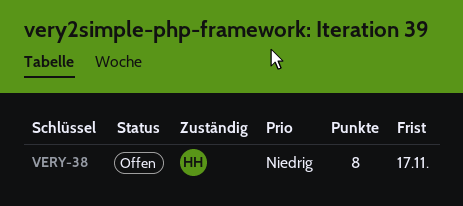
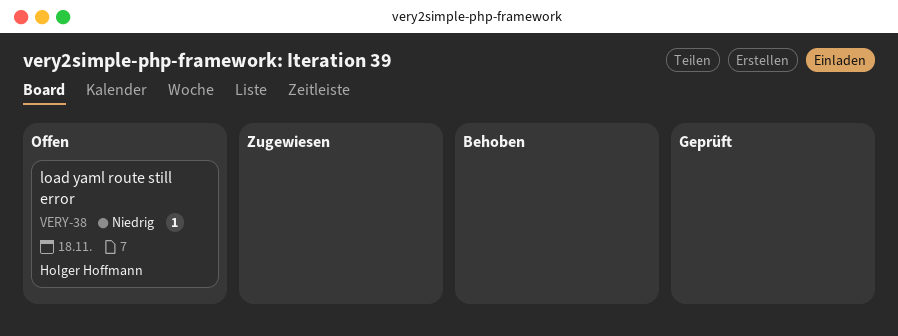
VERY-38, estimate: 8 -> 1
VERY-38, due: Nov 17 -> Nov 18

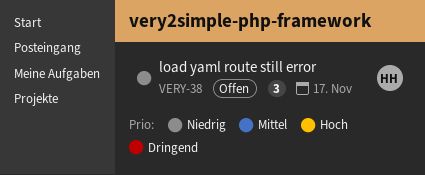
VERY-38, estimate: 1 -> 3
VERY-38, due: Nov 18 -> Nov 17

